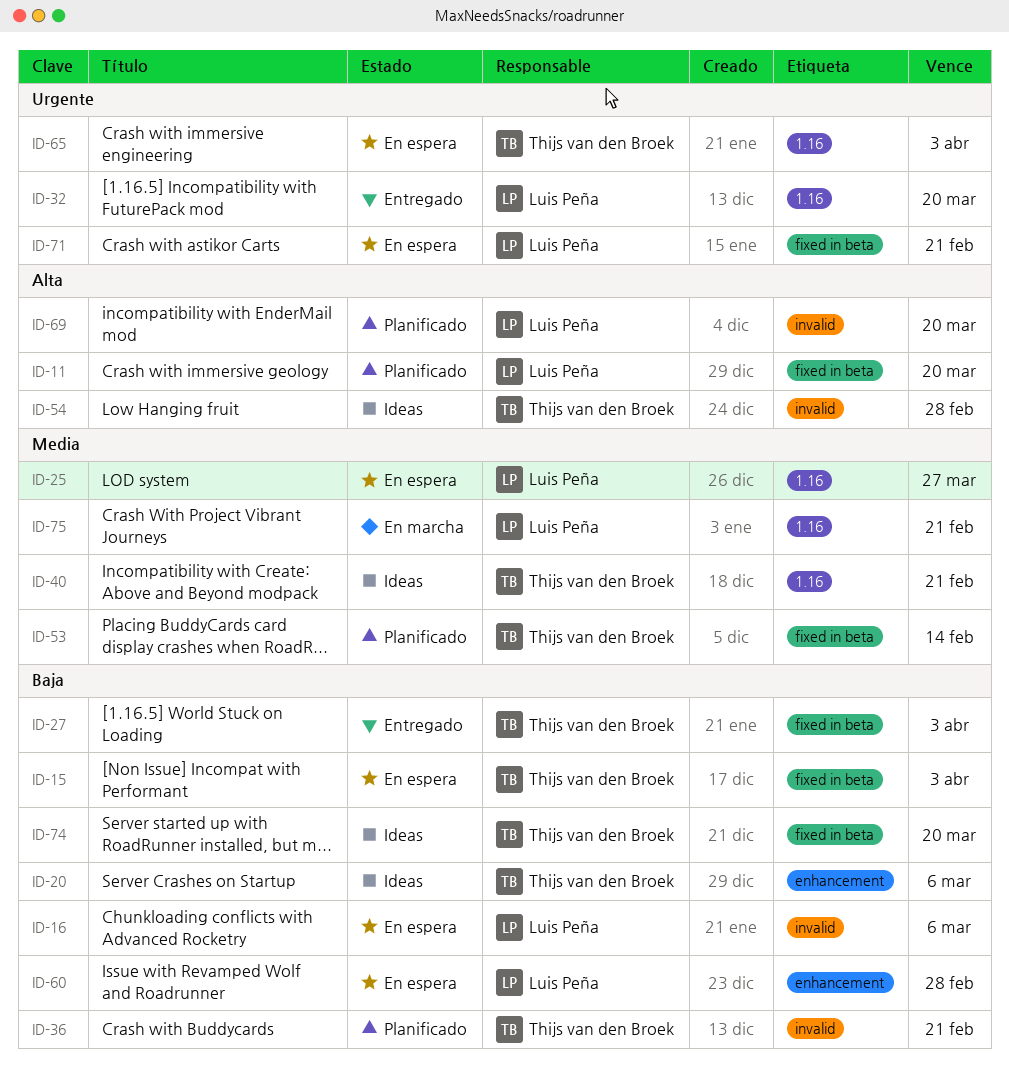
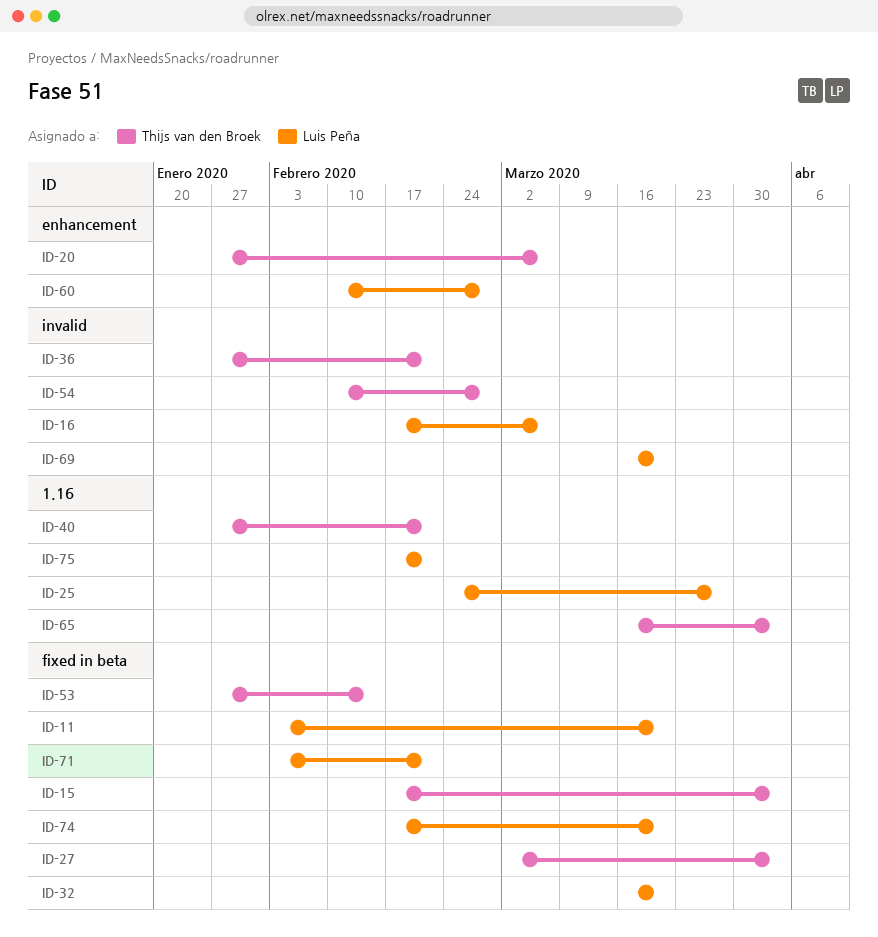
ID-32, label: 1.16 -> fixed in beta
ID-74, owner: Thijs van den Broek -> Luis Peña

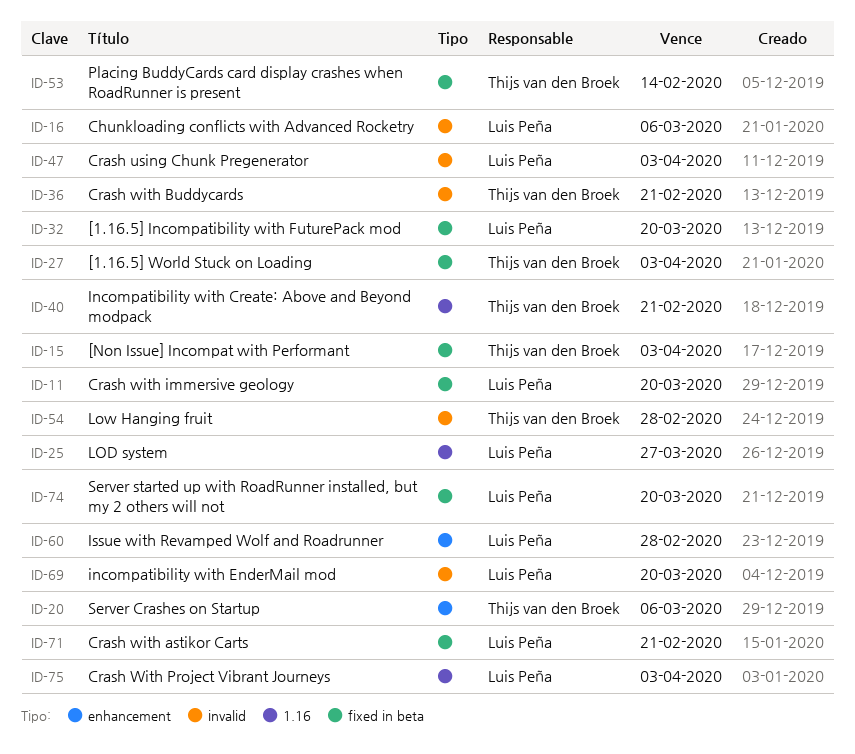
ID-47: none -> present
ID-65: present -> none
ID-75, due: Feb 21 -> Apr 3

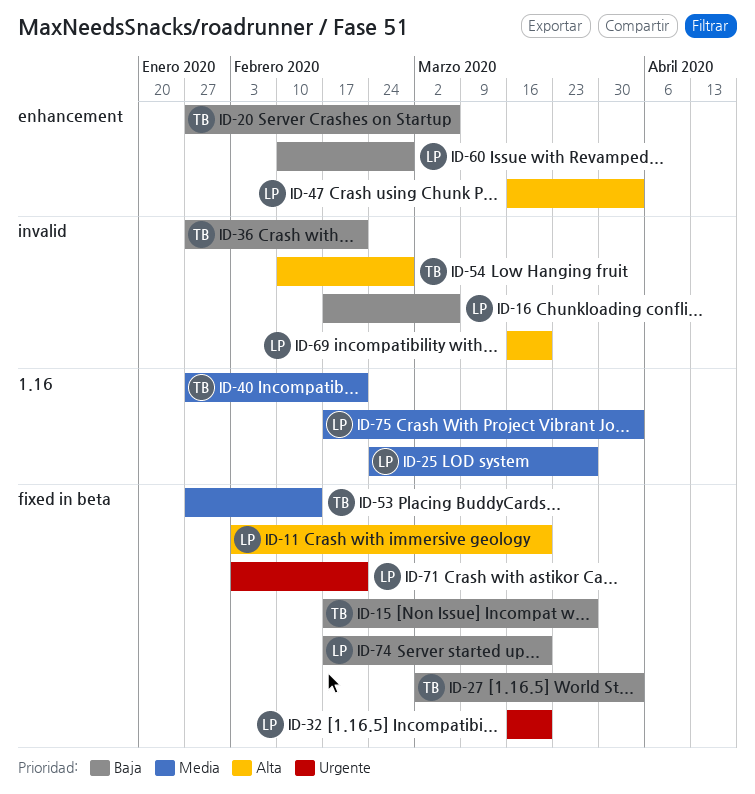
ID-15, due: Apr 3 -> Mar 27
ID-47, label: invalid -> enhancement

